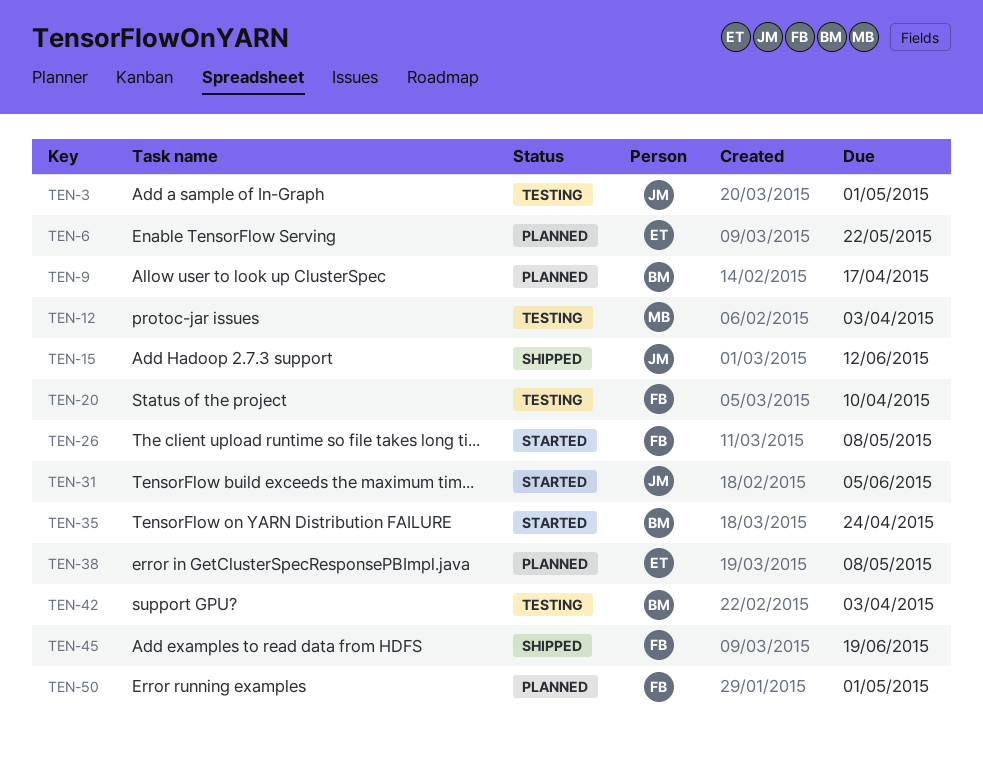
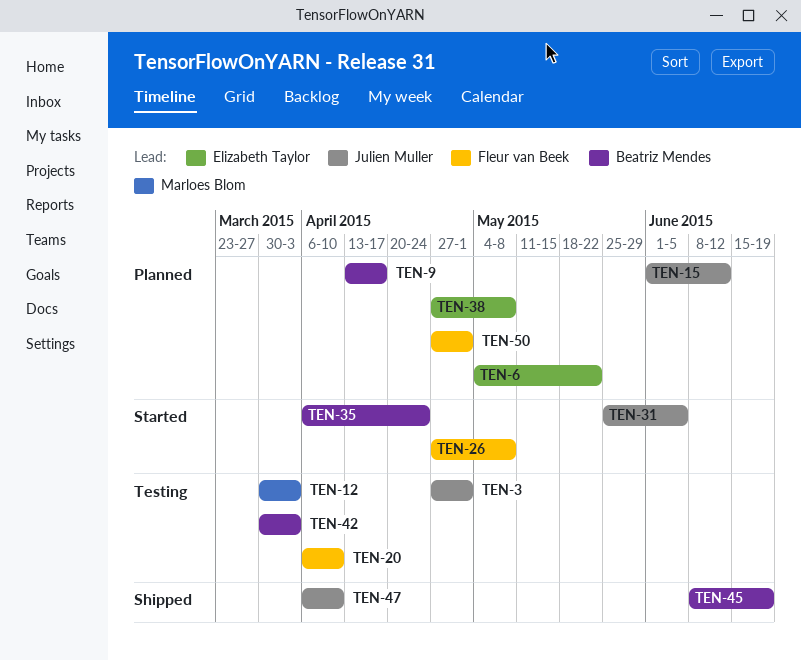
TEN-15, status: Shipped -> Planned
TEN-45, owner: Fleur van Beek -> Beatriz Mendes
TEN-47: none -> present

